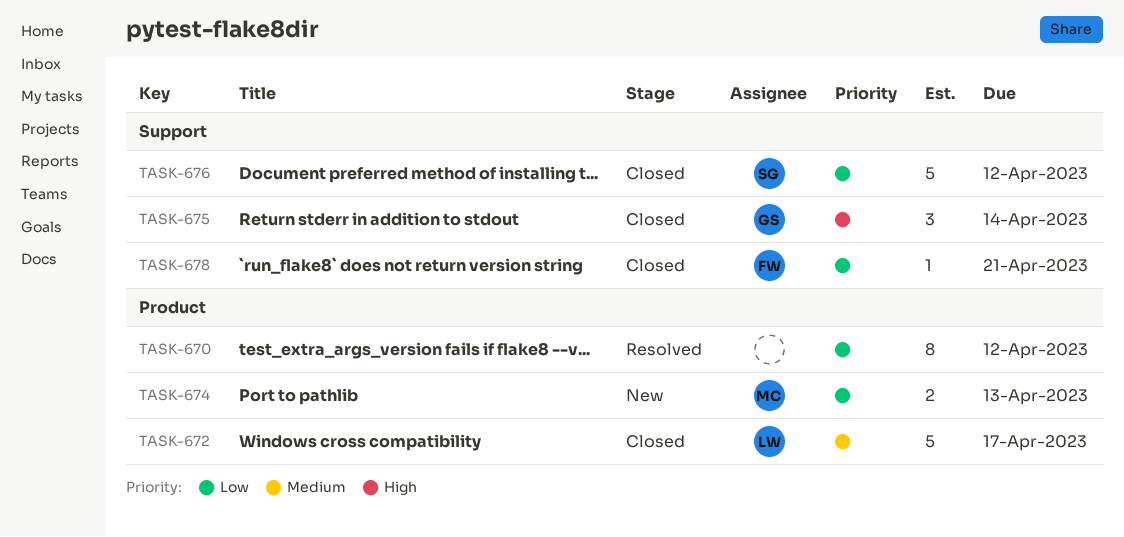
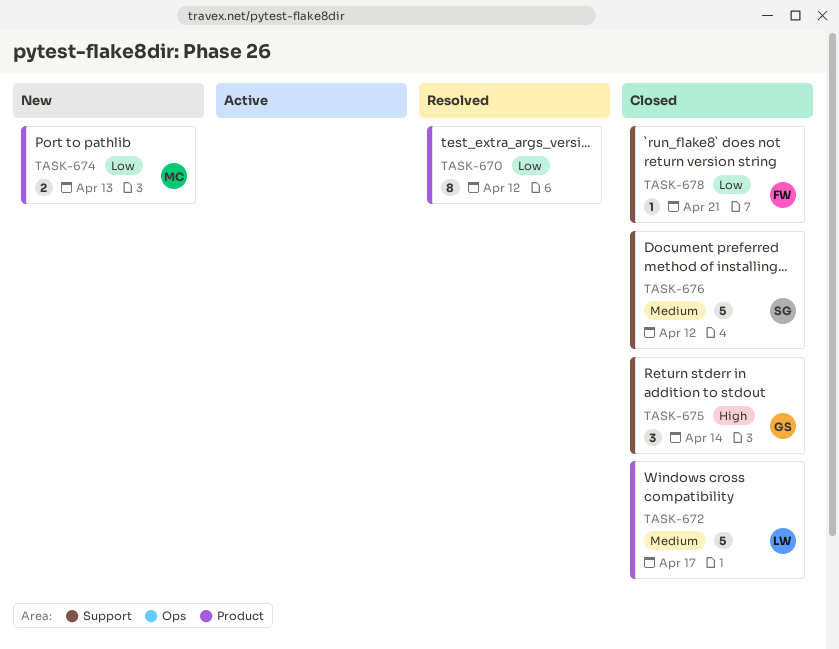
TASK-676, priority: Low -> Medium

